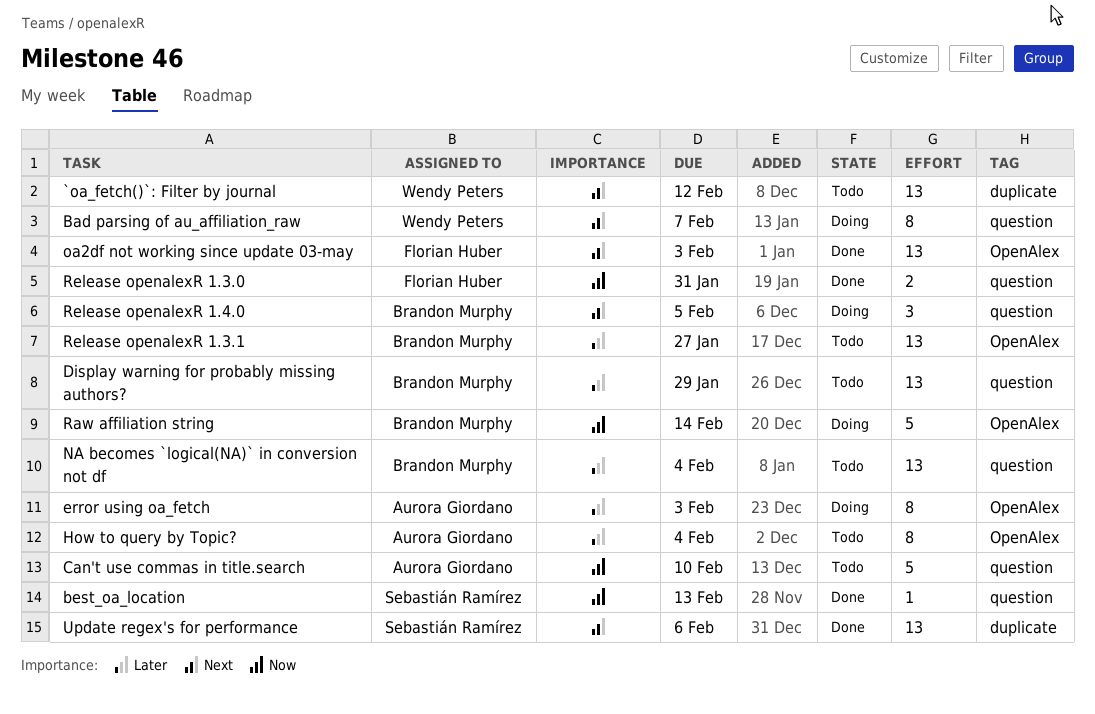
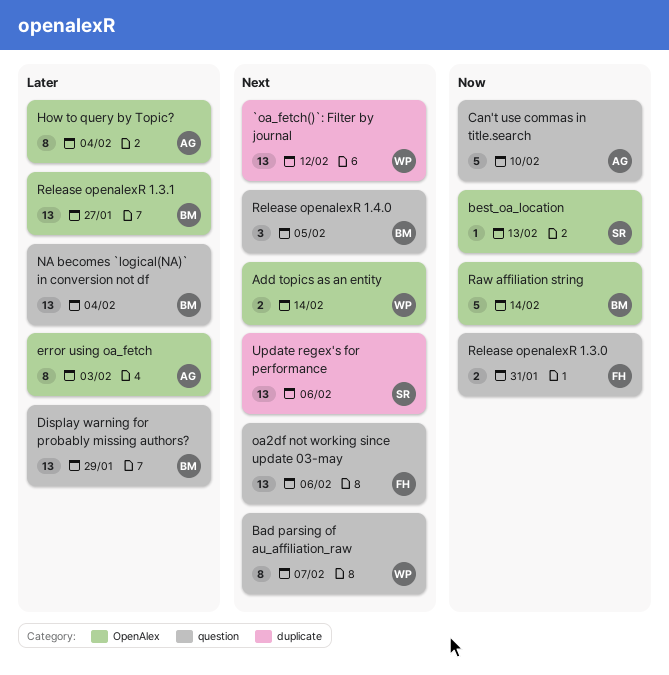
Add topics as an entity: none -> present
best_oa_location, label: question -> OpenAlex
oa2df not working since update 03-may, label: OpenAlex -> question
oa2df not working since update 03-may, due: Feb 3 -> Feb 6

